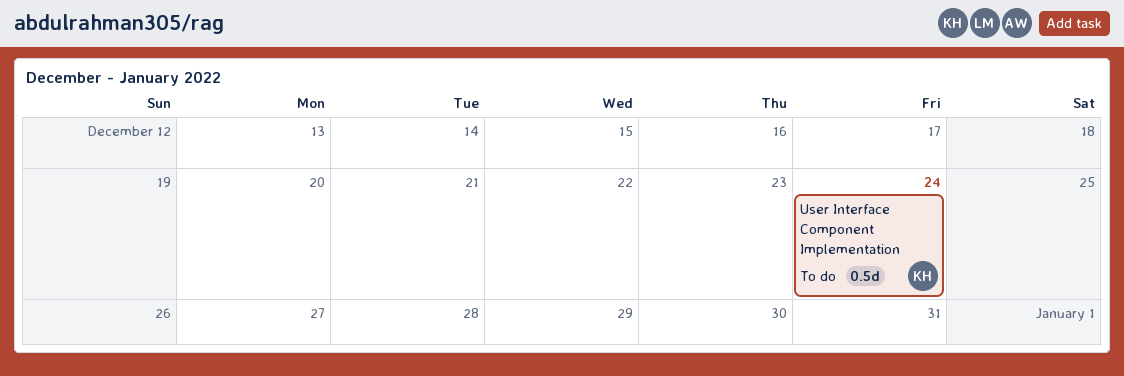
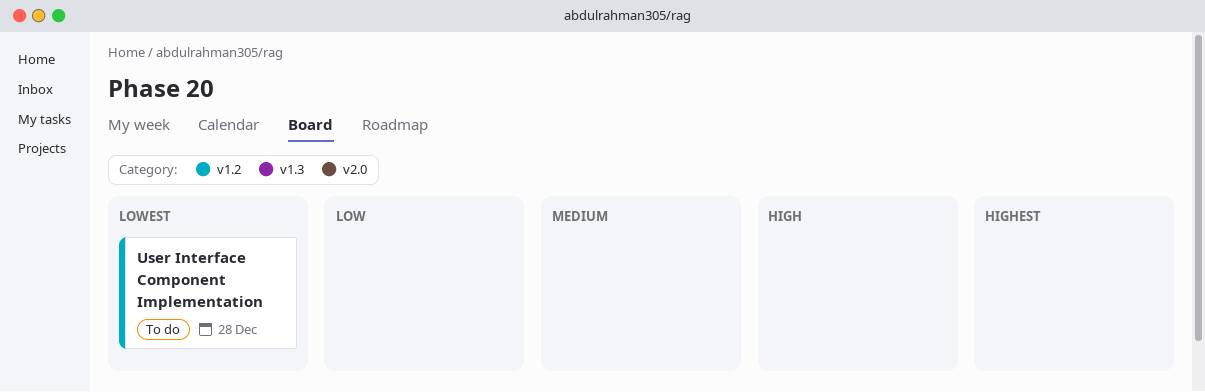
User Interface Component Implementation, due: Dec 24 -> Dec 28

